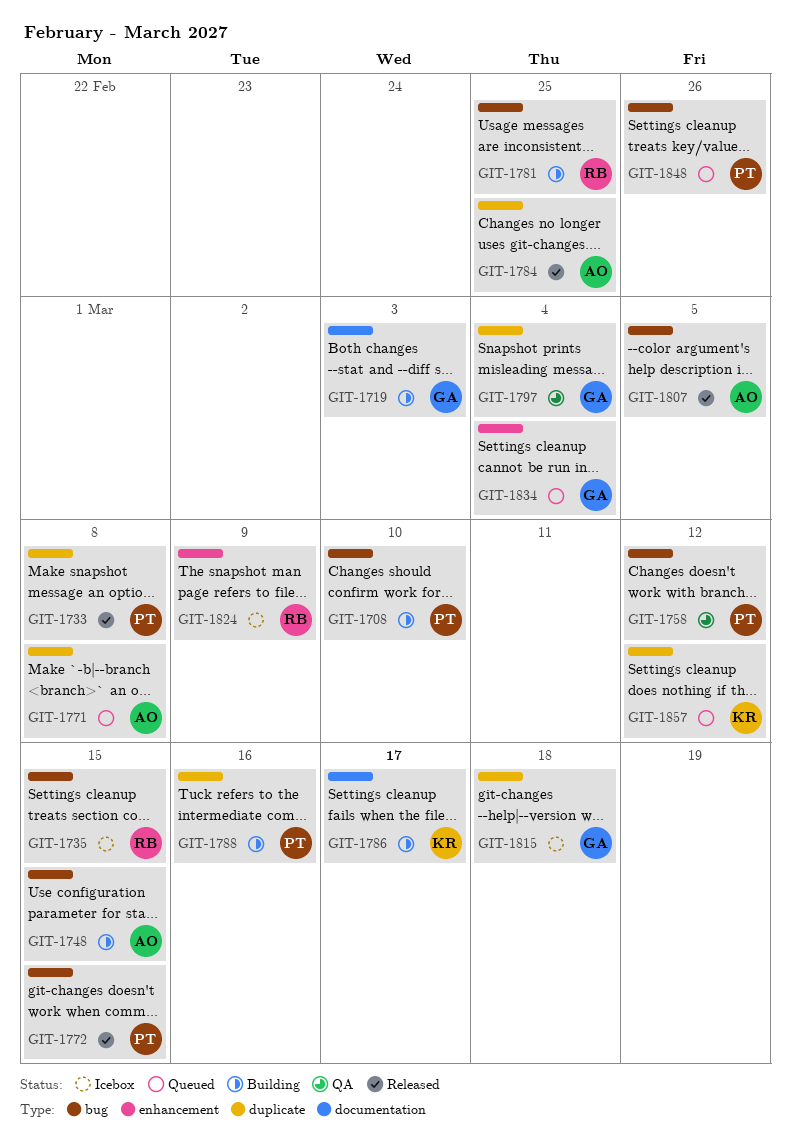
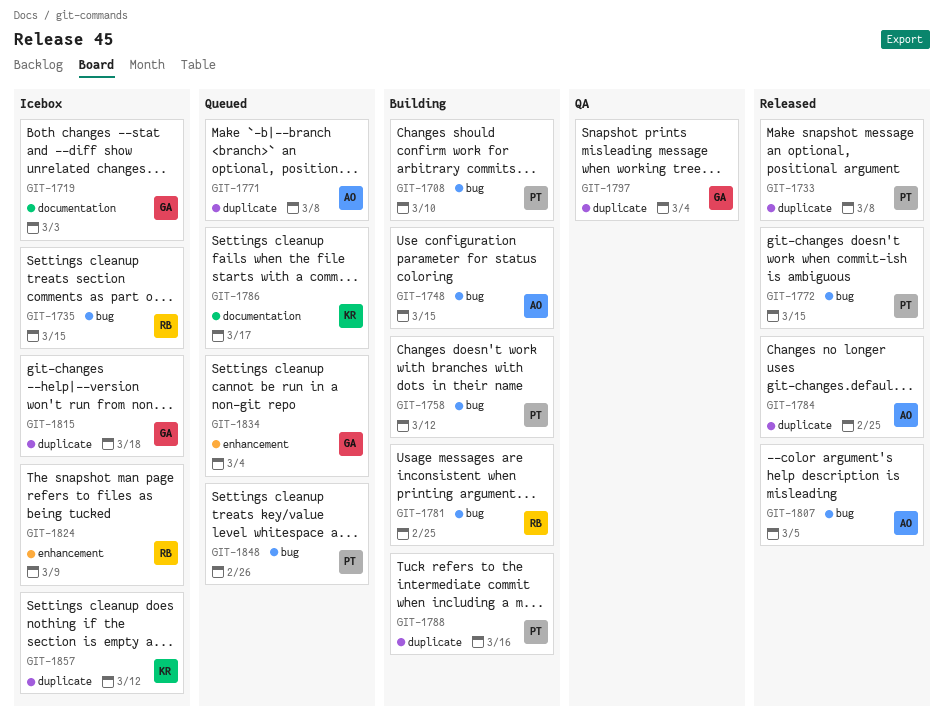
GIT-1719, status: Building -> Icebox
GIT-1758, status: QA -> Building
GIT-1786, status: Building -> Queued
GIT-1857, status: Queued -> Icebox

